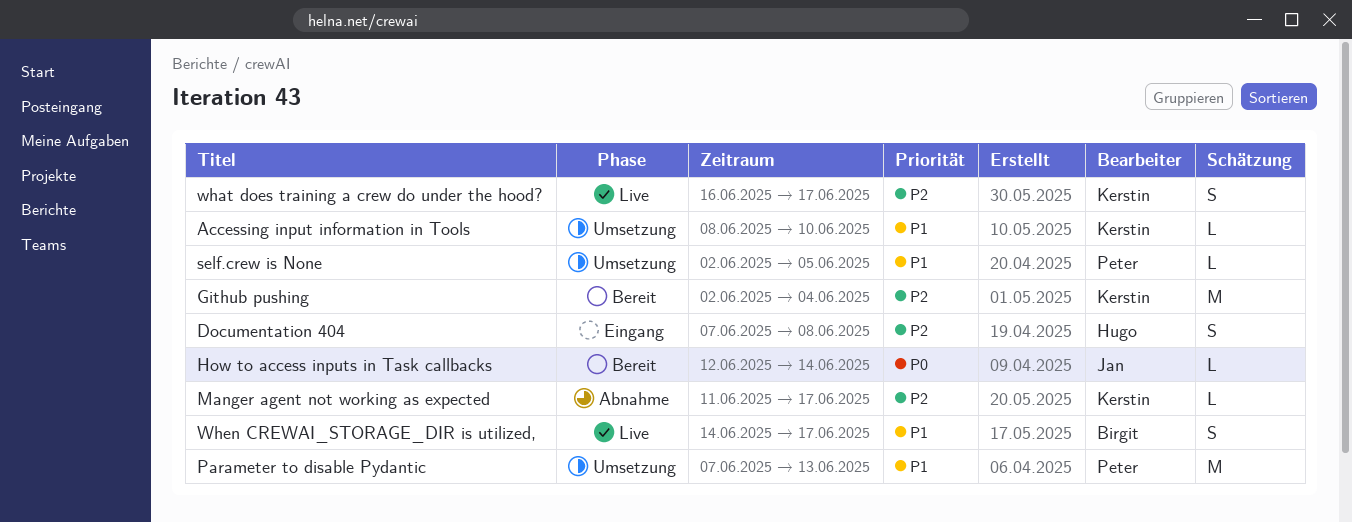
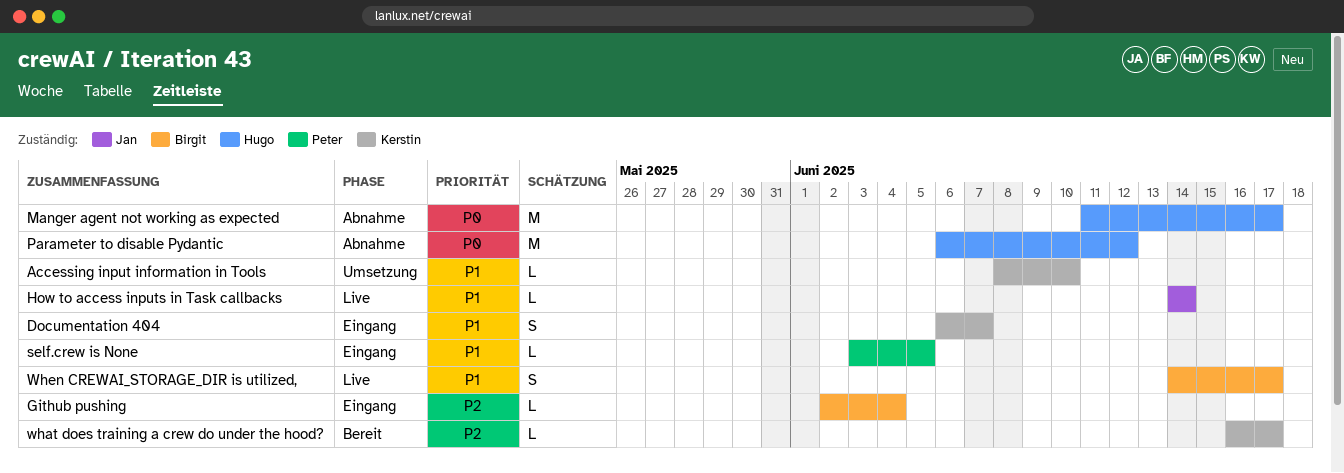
Documentation 404, owner: Hugo -> Kerstin
Documentation 404, priority: P2 -> P1
Documentation 404, start: Jun 7 -> Jun 6
Documentation 404, due: Jun 8 -> Jun 7
Github pushing, status: Bereit -> Eingang
Github pushing, owner: Kerstin -> Birgit
Github pushing, estimate: M -> L
How to access inputs in Task callbacks, status: Bereit -> Live
How to access inputs in Task callbacks, priority: P0 -> P1
How to access inputs in Task callbacks, start: Jun 12 -> Jun 14
Manger agent not working as expected, owner: Kerstin -> Hugo
Manger agent not working as expected, priority: P2 -> P0
Manger agent not working as expected, estimate: L -> M
Parameter to disable Pydantic, status: Umsetzung -> Abnahme
Parameter to disable Pydantic, owner: Peter -> Hugo
Parameter to disable Pydantic, priority: P1 -> P0
Parameter to disable Pydantic, start: Jun 7 -> Jun 6
Parameter to disable Pydantic, due: Jun 13 -> Jun 12
self.crew is None, status: Umsetzung -> Eingang
self.crew is None, start: Jun 2 -> Jun 3
what does training a crew do under the hood?, status: Live -> Bereit
what does training a crew do under the hood?, estimate: S -> L

